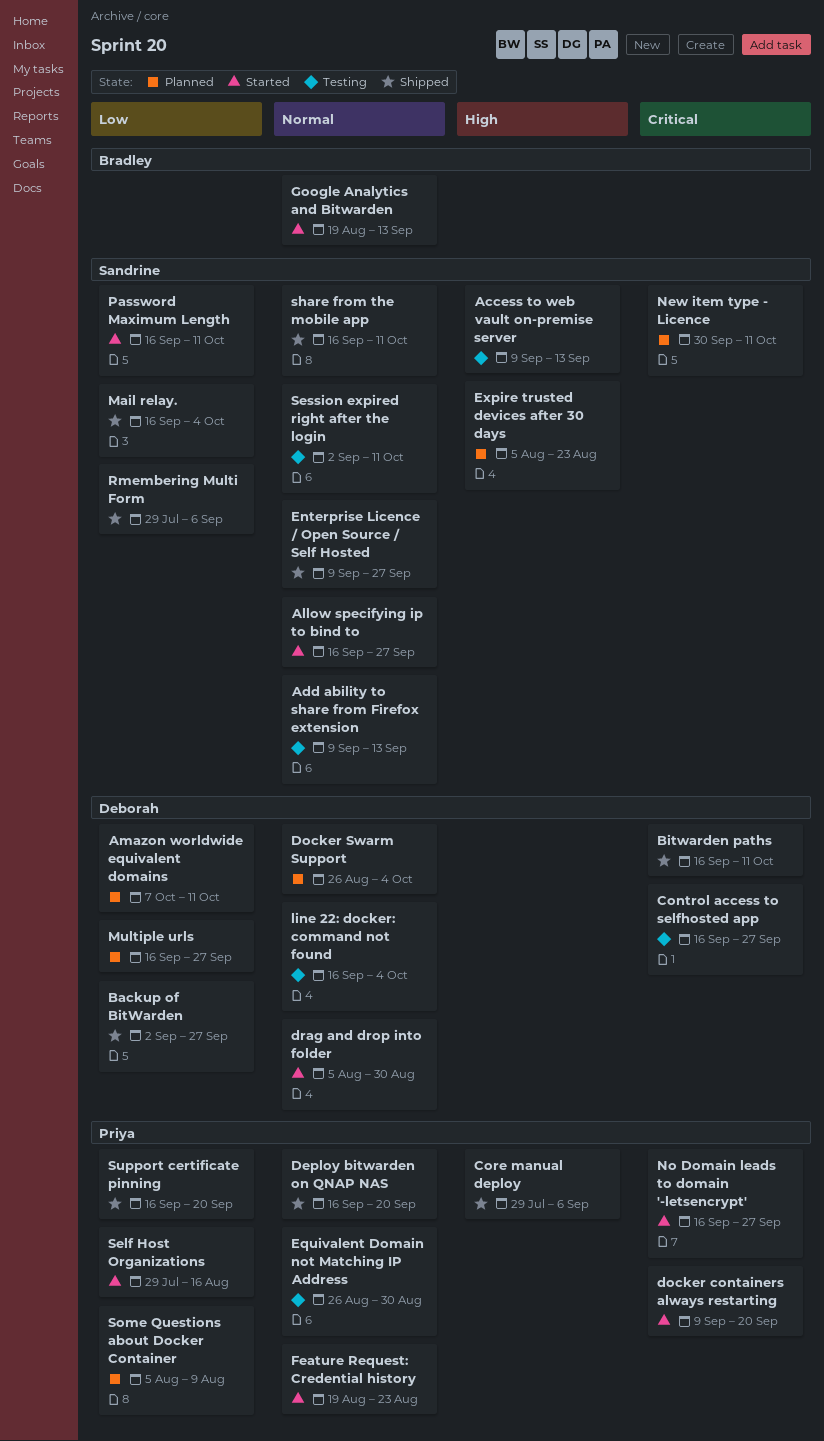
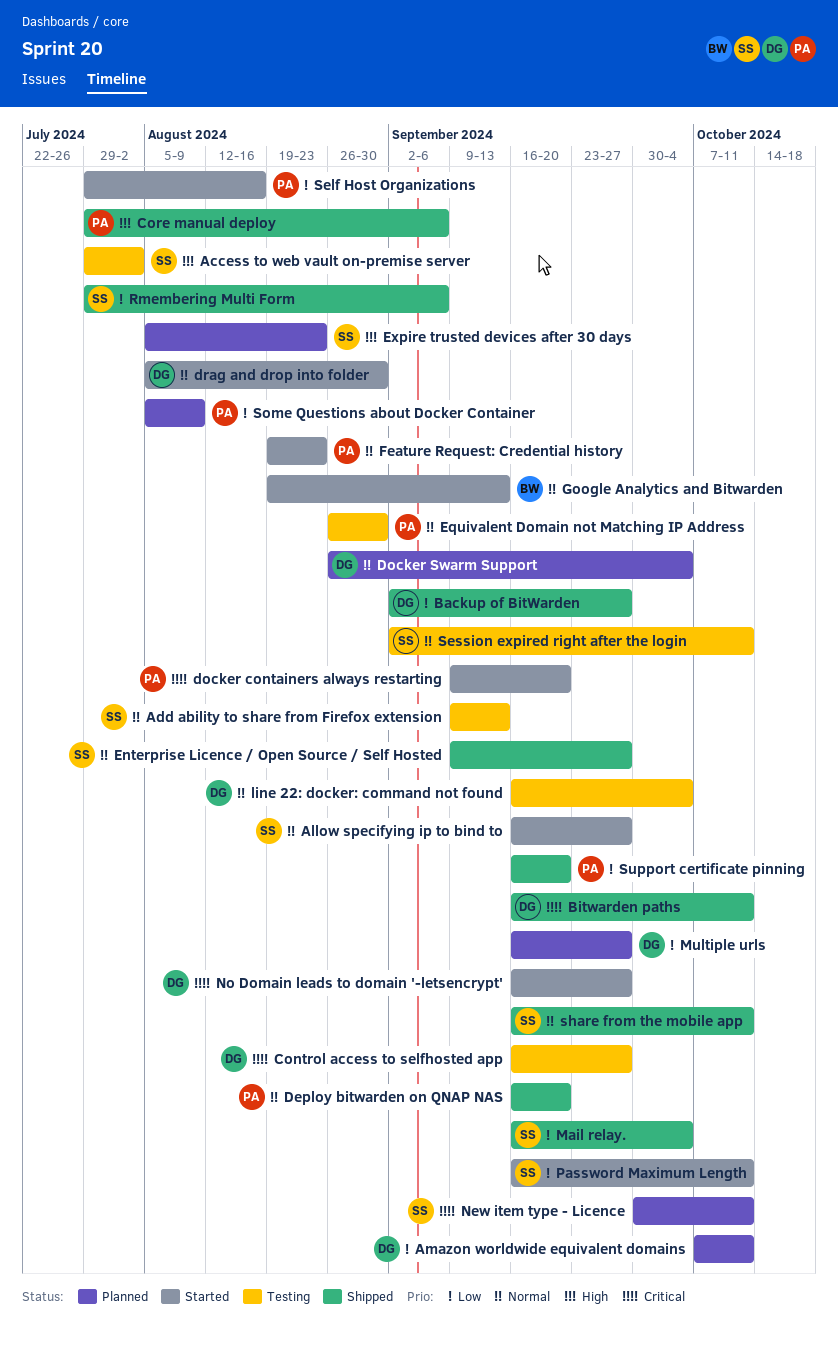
Access to web vault on-premise server, start: Sep 9 -> Jul 29
Access to web vault on-premise server, due: Sep 13 -> Aug 2
No Domain leads to domain '-letsencrypt', owner: Priya -> Deborah

